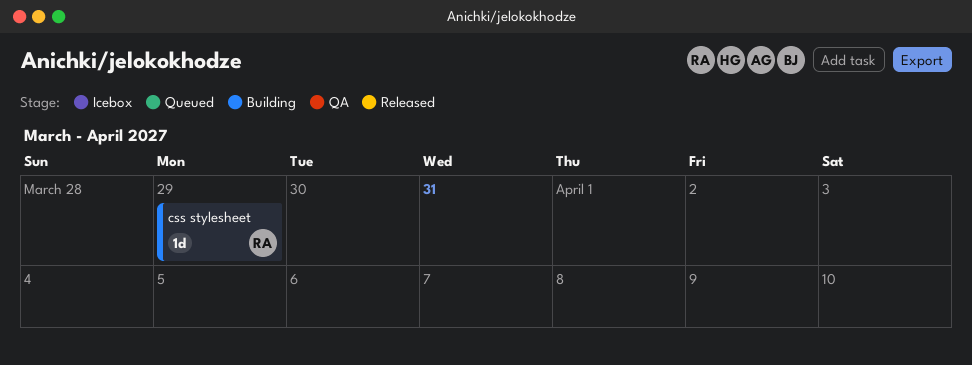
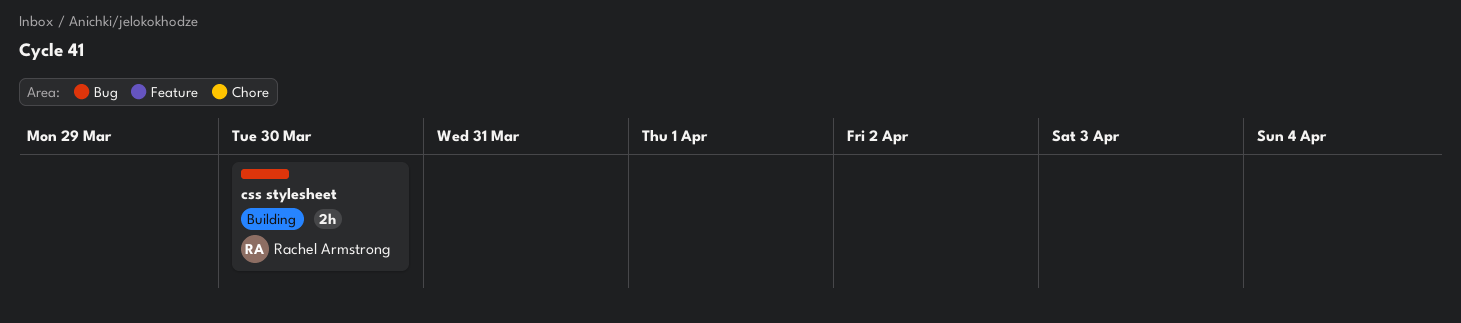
css stylesheet, estimate: 1d -> 2h
css stylesheet, due: Mar 29 -> Mar 30

